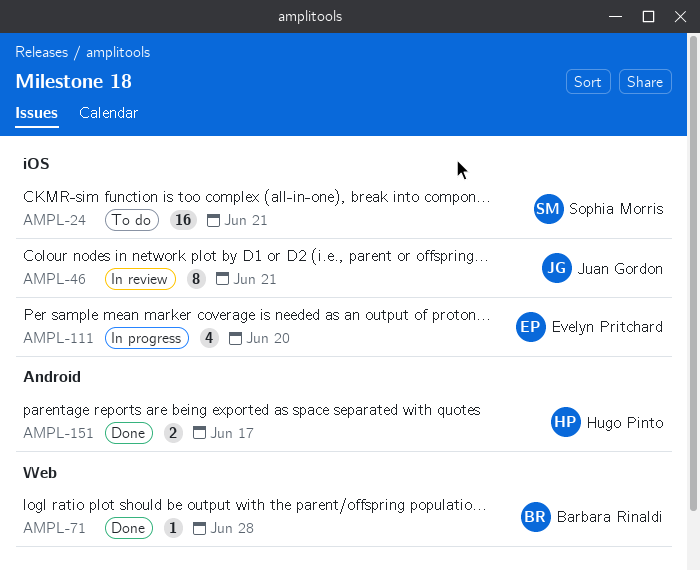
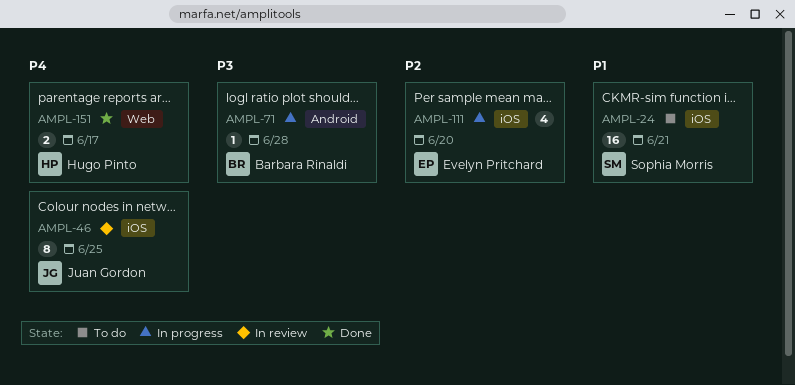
AMPL-46, due: Jun 21 -> Jun 25
AMPL-71, status: Done -> In progress
AMPL-71, label: Web -> Android
AMPL-151, label: Android -> Web

